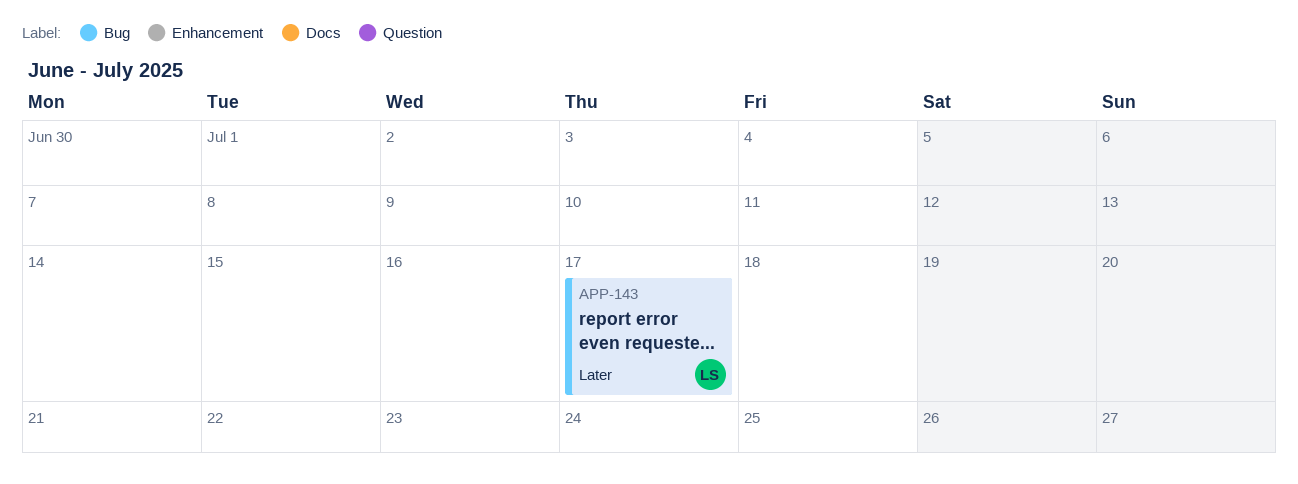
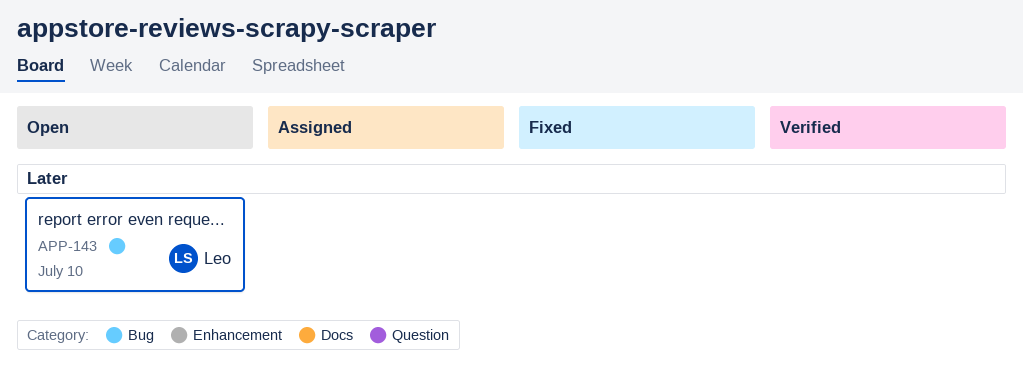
APP-143, due: Jul 17 -> Jul 10

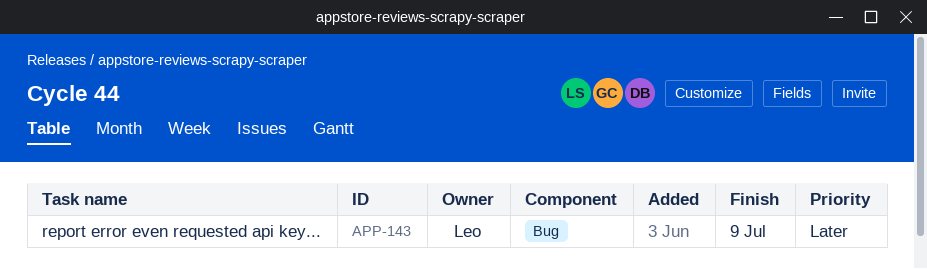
APP-143, due: Jul 10 -> Jul 9

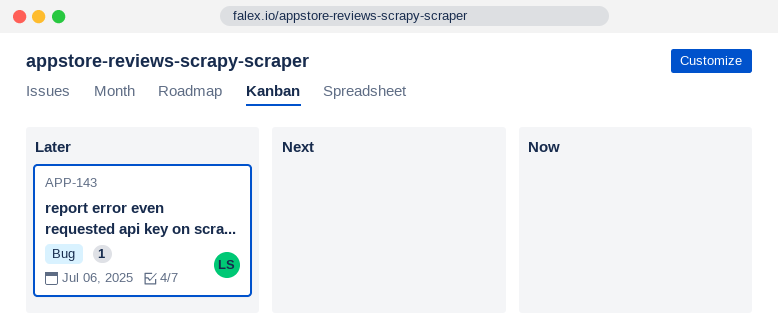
APP-143, due: Jul 9 -> Jul 6

